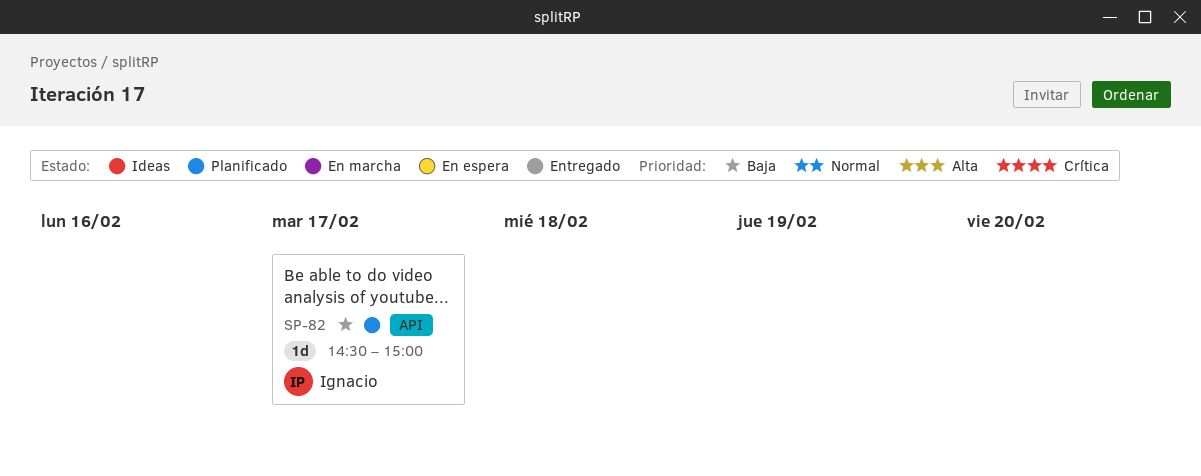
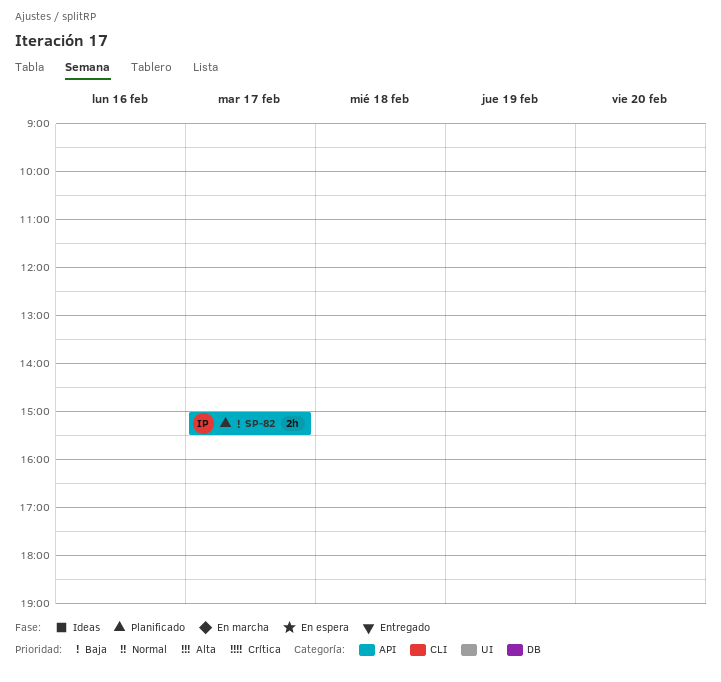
SP-82, estimate: 1d -> 2h
SP-82, begins: 14:30 -> 15:00
SP-82, ends: 15:00 -> 15:30

